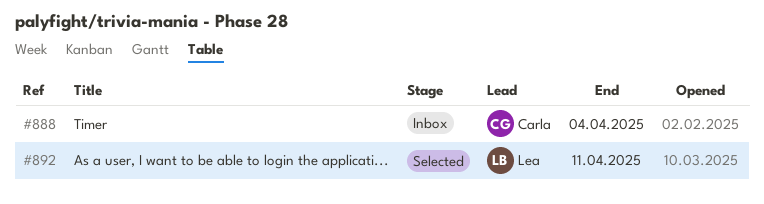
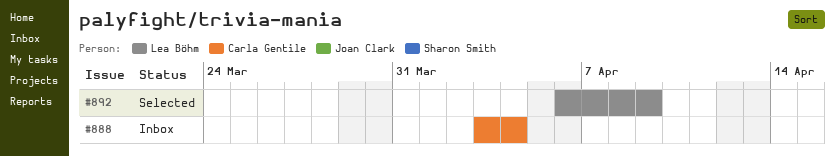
#892, due: Apr 11 -> Apr 9

